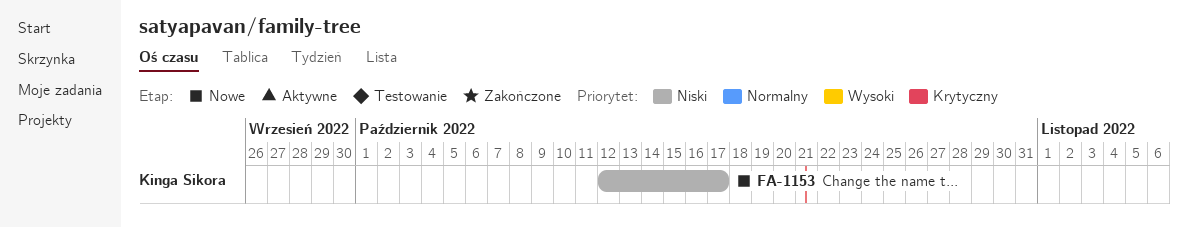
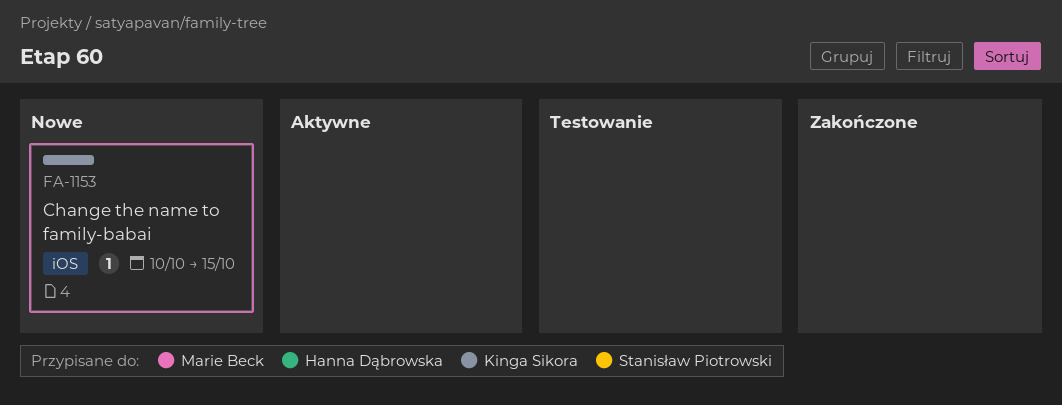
FA-1153, start: Oct 12 -> Oct 10
FA-1153, due: Oct 17 -> Oct 15

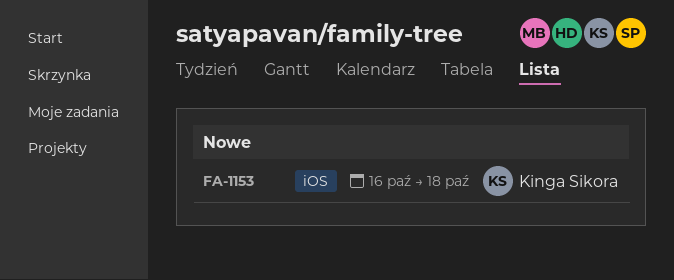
FA-1153, start: Oct 10 -> Oct 16
FA-1153, due: Oct 15 -> Oct 18

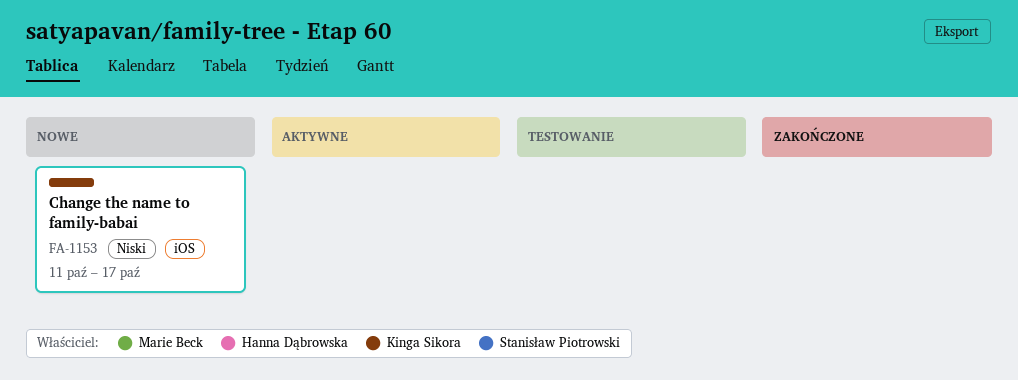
FA-1153, start: Oct 16 -> Oct 11
FA-1153, due: Oct 18 -> Oct 17

